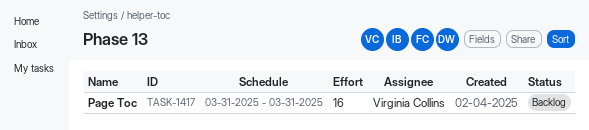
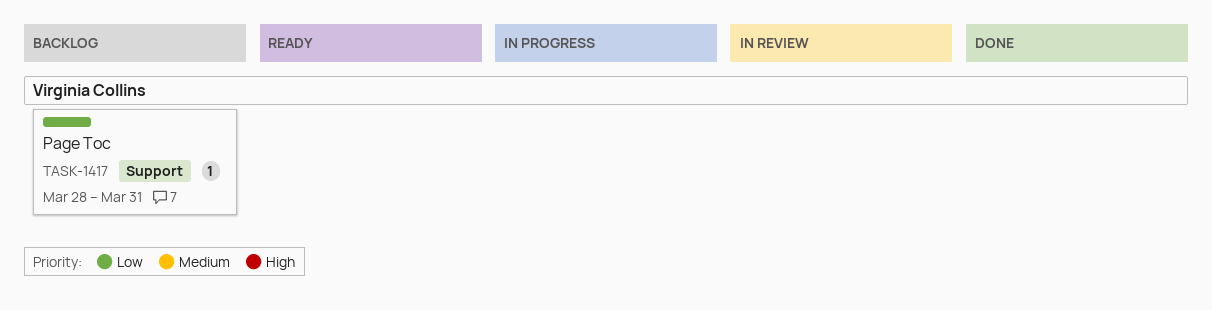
TASK-1417, estimate: 16 -> 1
TASK-1417, start: Mar 31 -> Mar 28

